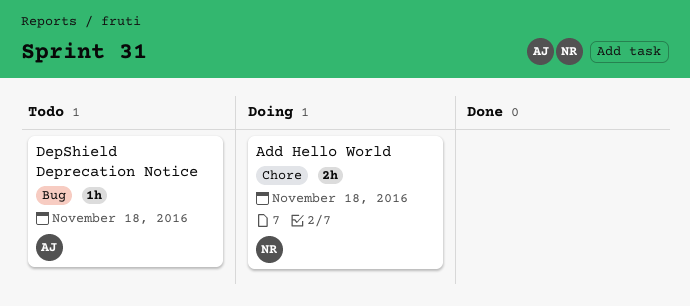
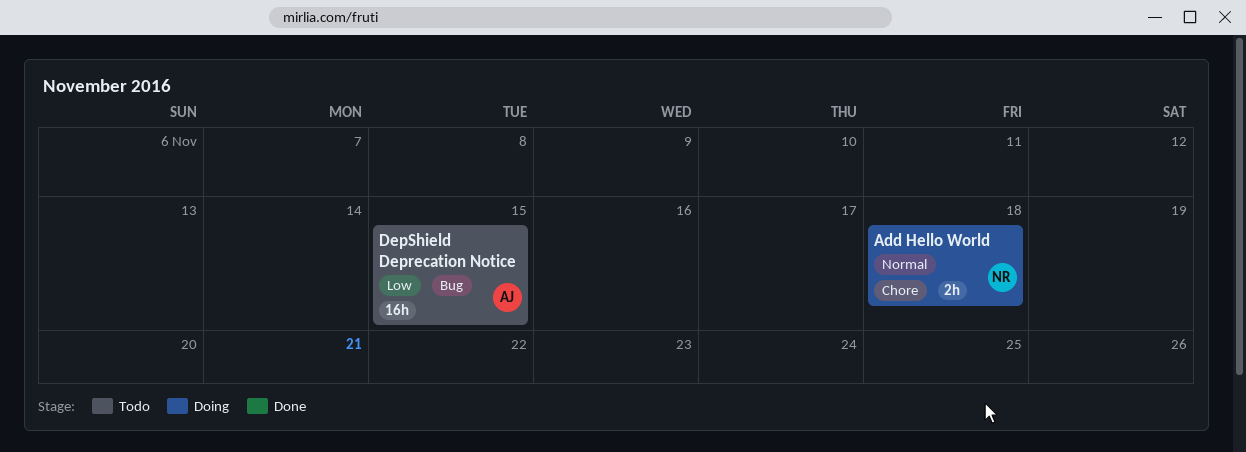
DepShield Deprecation Notice, estimate: 1h -> 16h
DepShield Deprecation Notice, due: Nov 18 -> Nov 15

